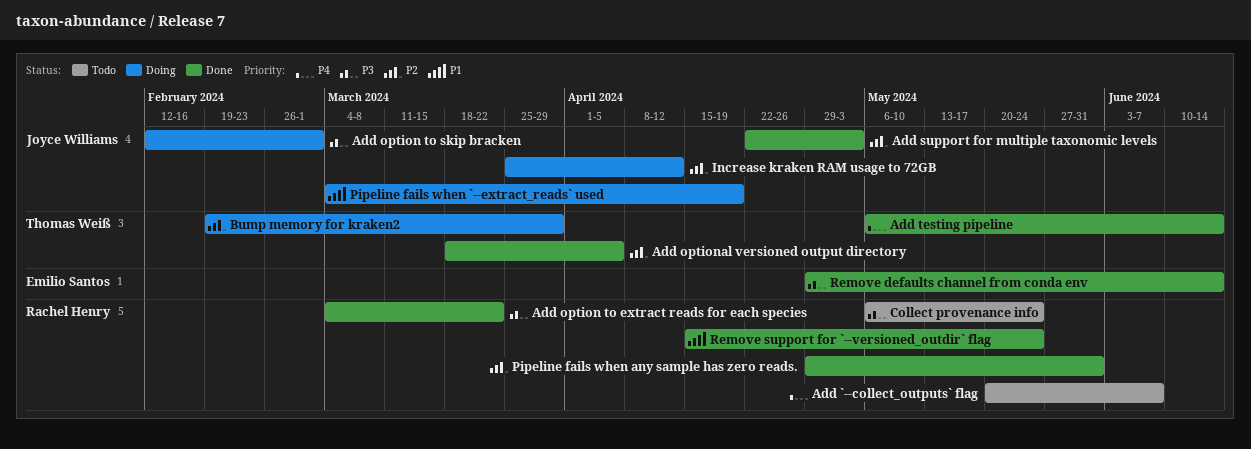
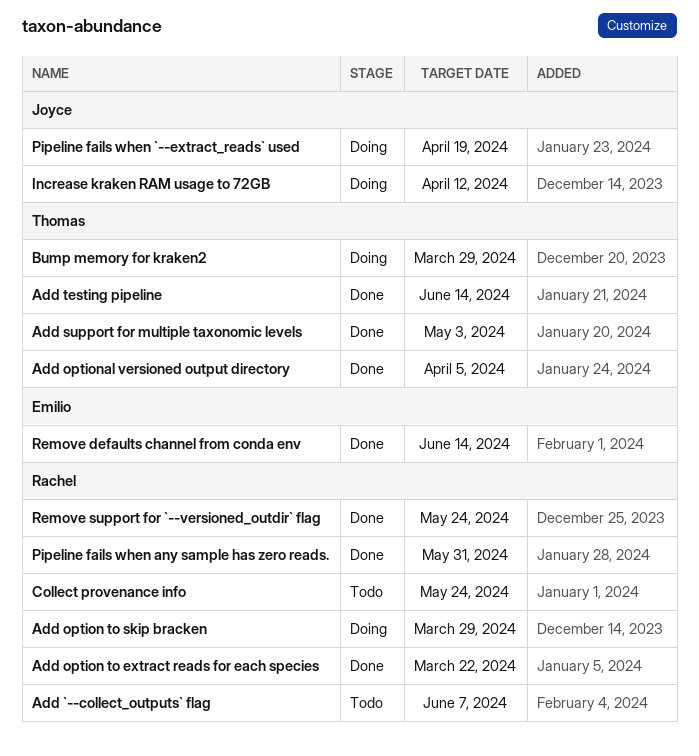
Add option to skip bracken, owner: Joyce Williams -> Rachel Henry
Add option to skip bracken, due: Mar 1 -> Mar 29
Add support for multiple taxonomic levels, owner: Joyce Williams -> Thomas Weiß

